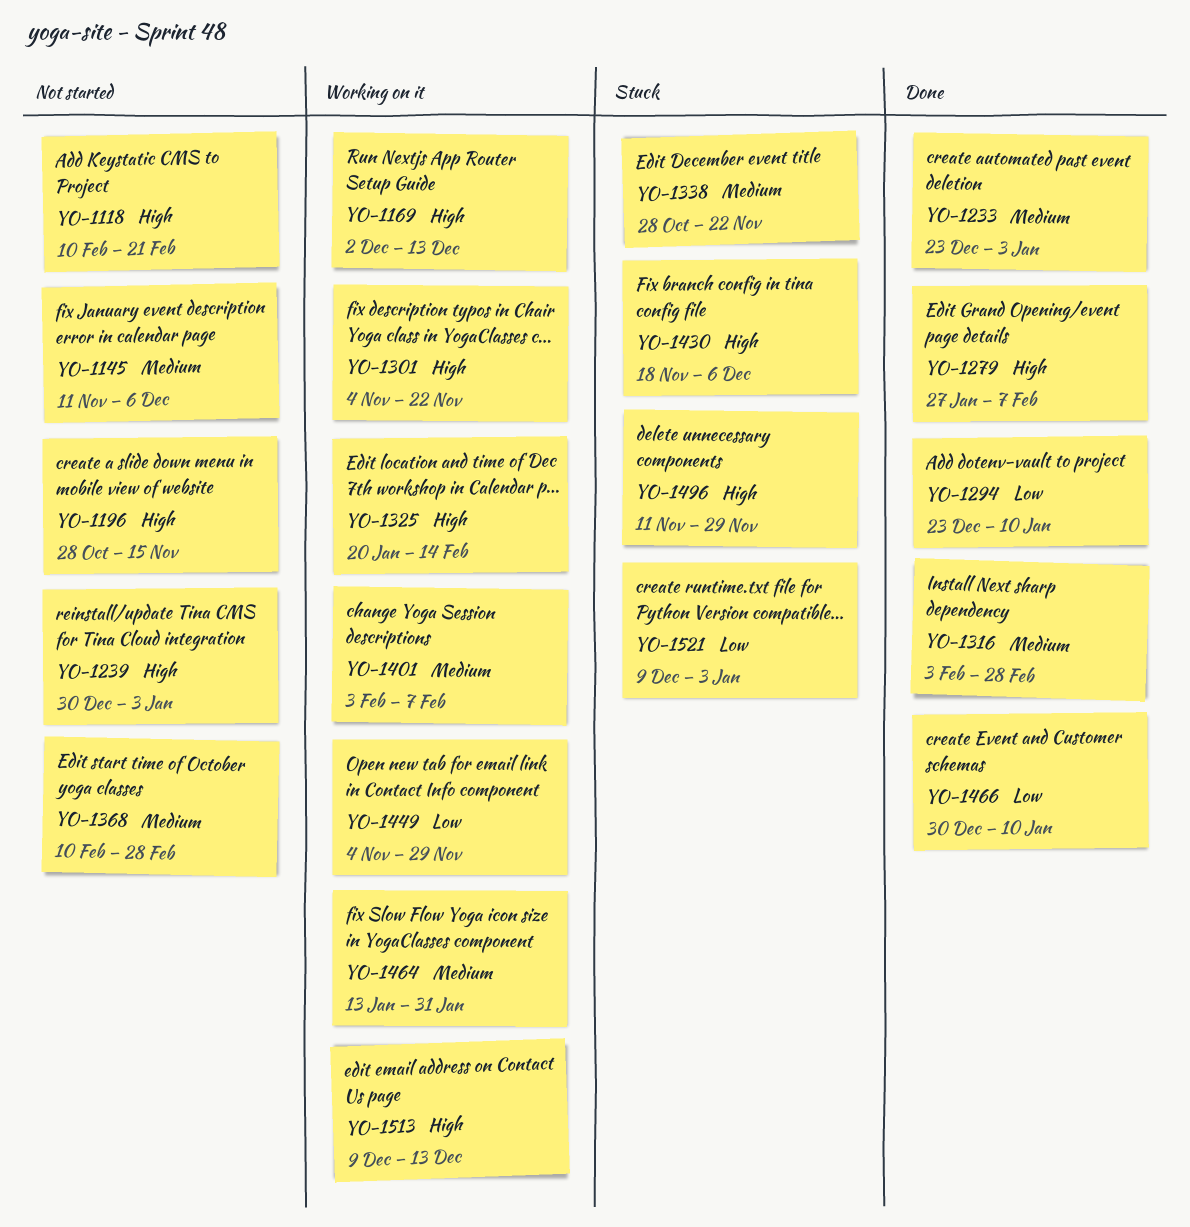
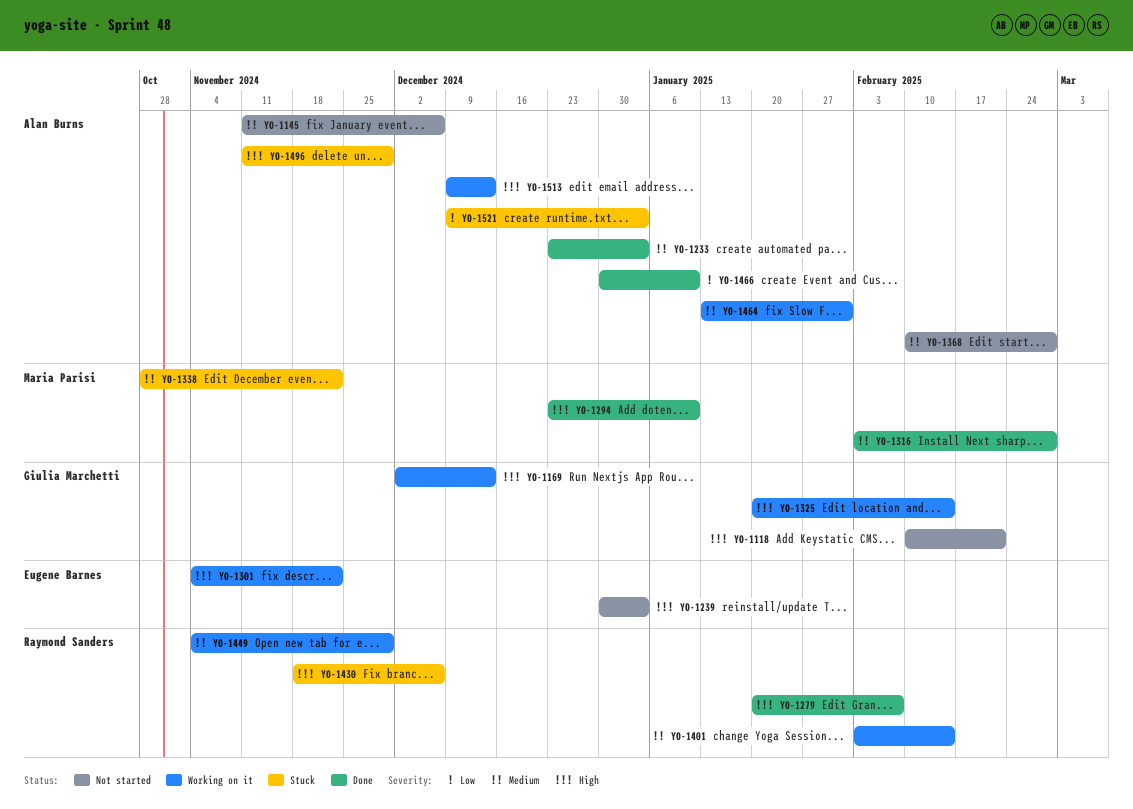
YO-1196: present -> none
YO-1279, start: Jan 27 -> Jan 20
YO-1294, priority: Low -> High
YO-1401, due: Feb 7 -> Feb 14
YO-1449, priority: Low -> Medium

